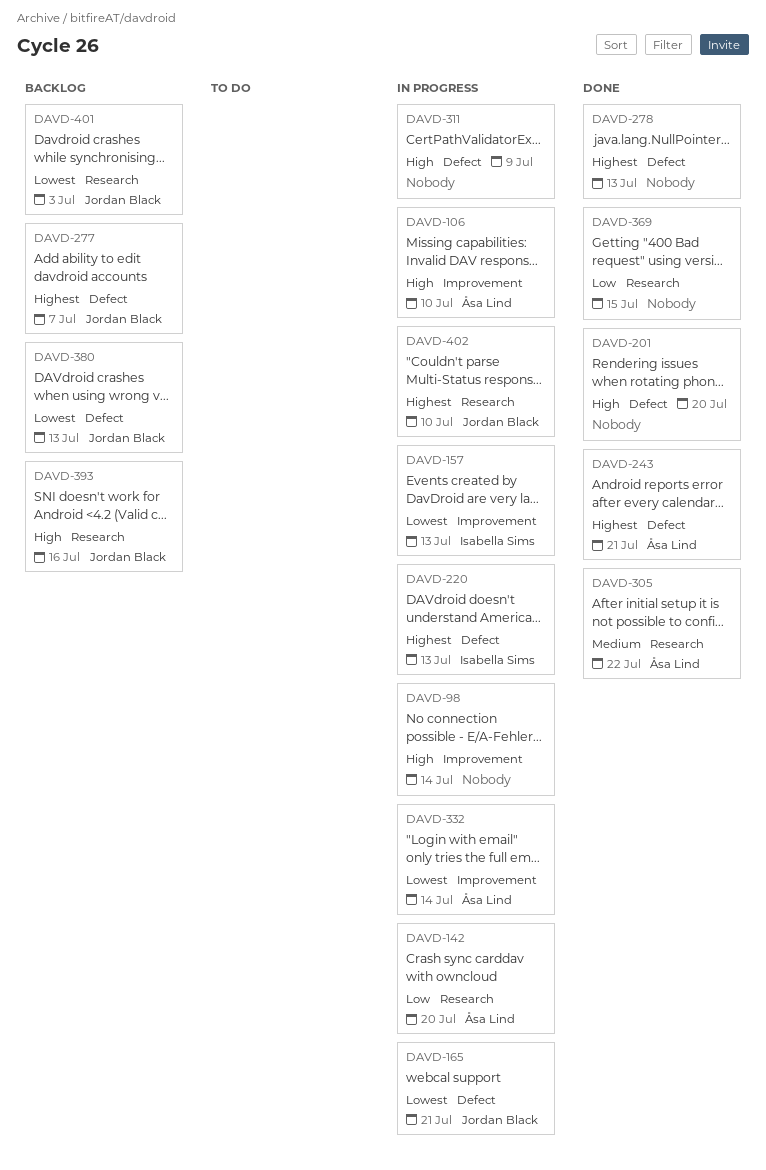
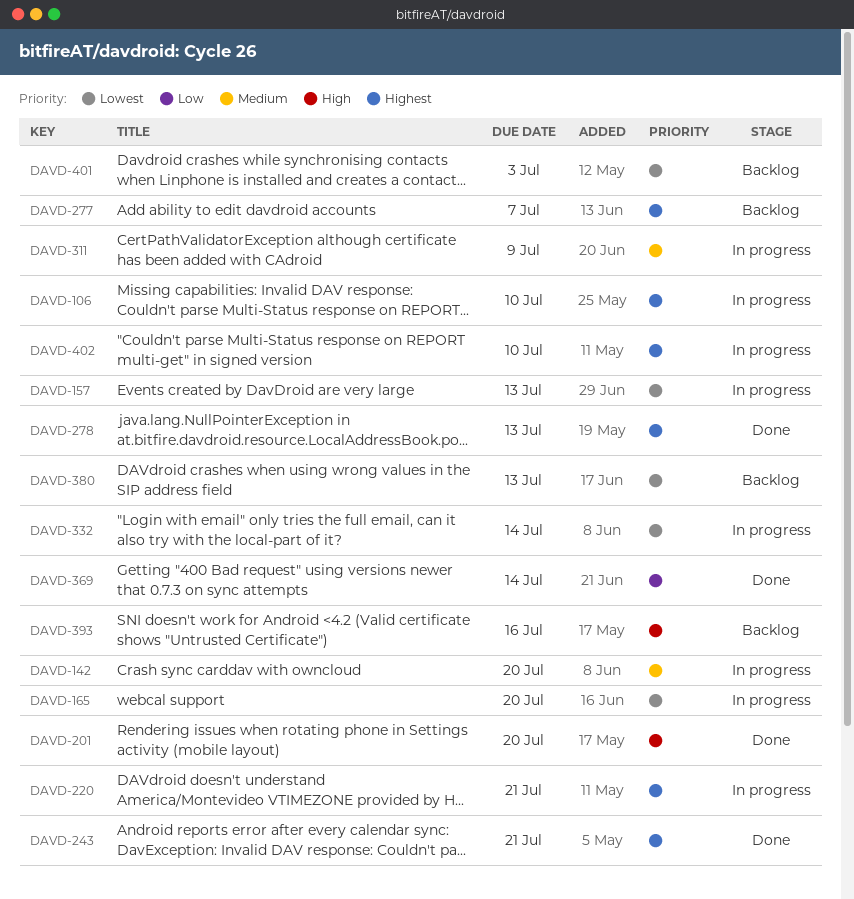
DAVD-98: present -> none
DAVD-106, priority: High -> Highest
DAVD-142, priority: Low -> Medium
DAVD-165, due: Jul 21 -> Jul 20
DAVD-220, due: Jul 13 -> Jul 21
DAVD-305: present -> none
DAVD-311, priority: High -> Medium
DAVD-369, due: Jul 15 -> Jul 14

